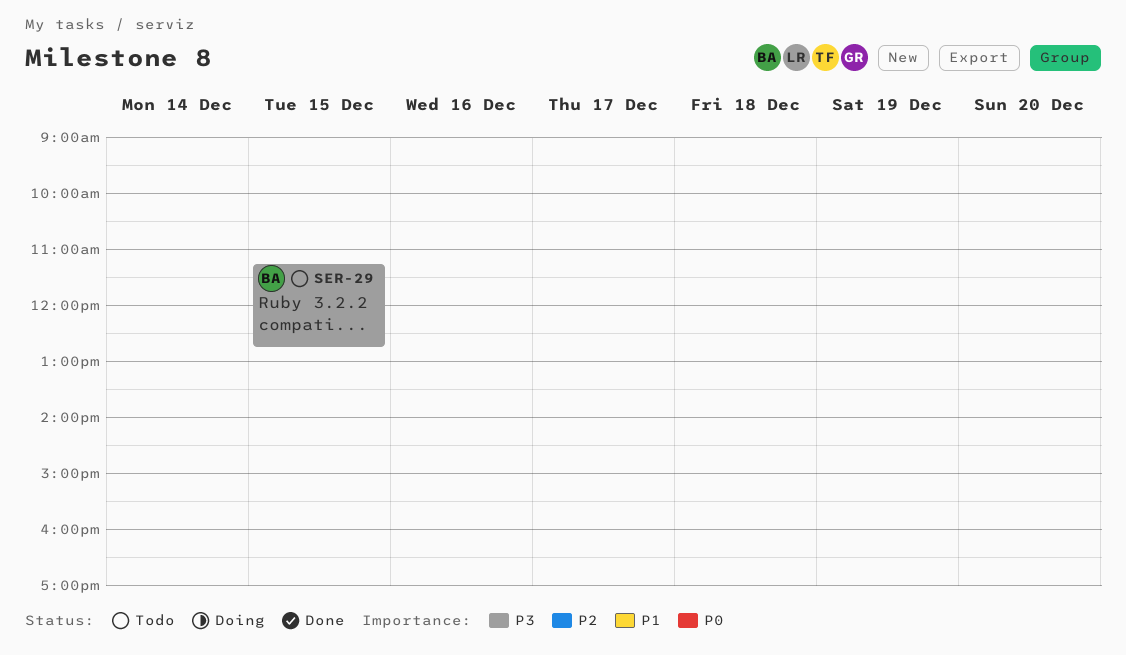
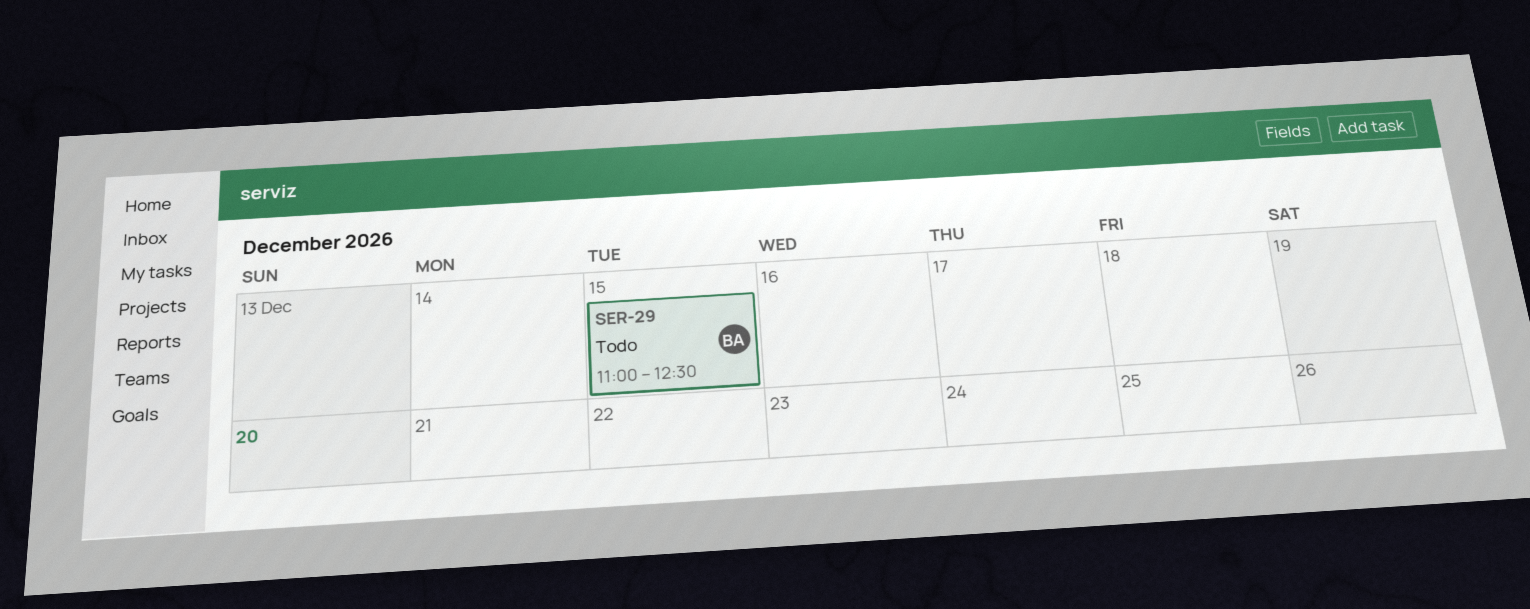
SER-29, begins: 11:15 -> 11:00
SER-29, ends: 12:45 -> 12:30

